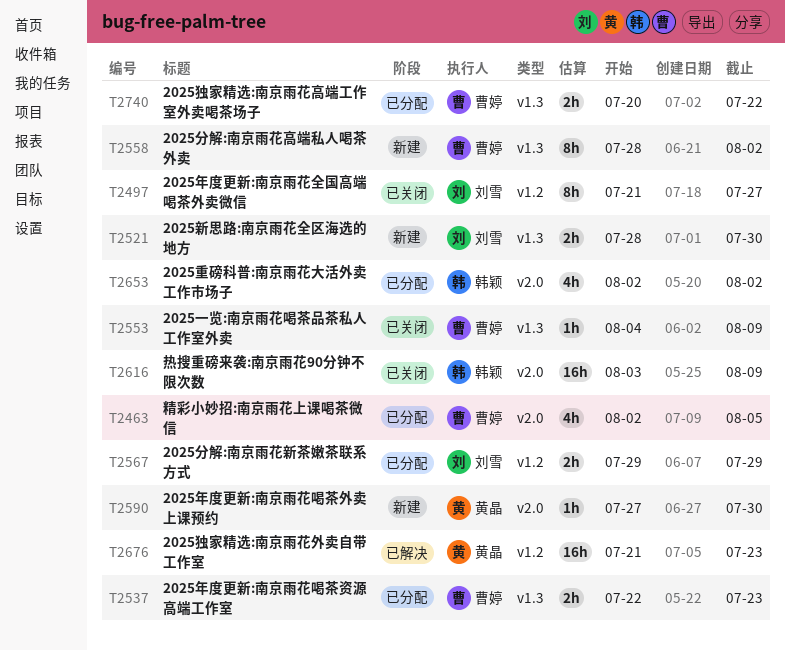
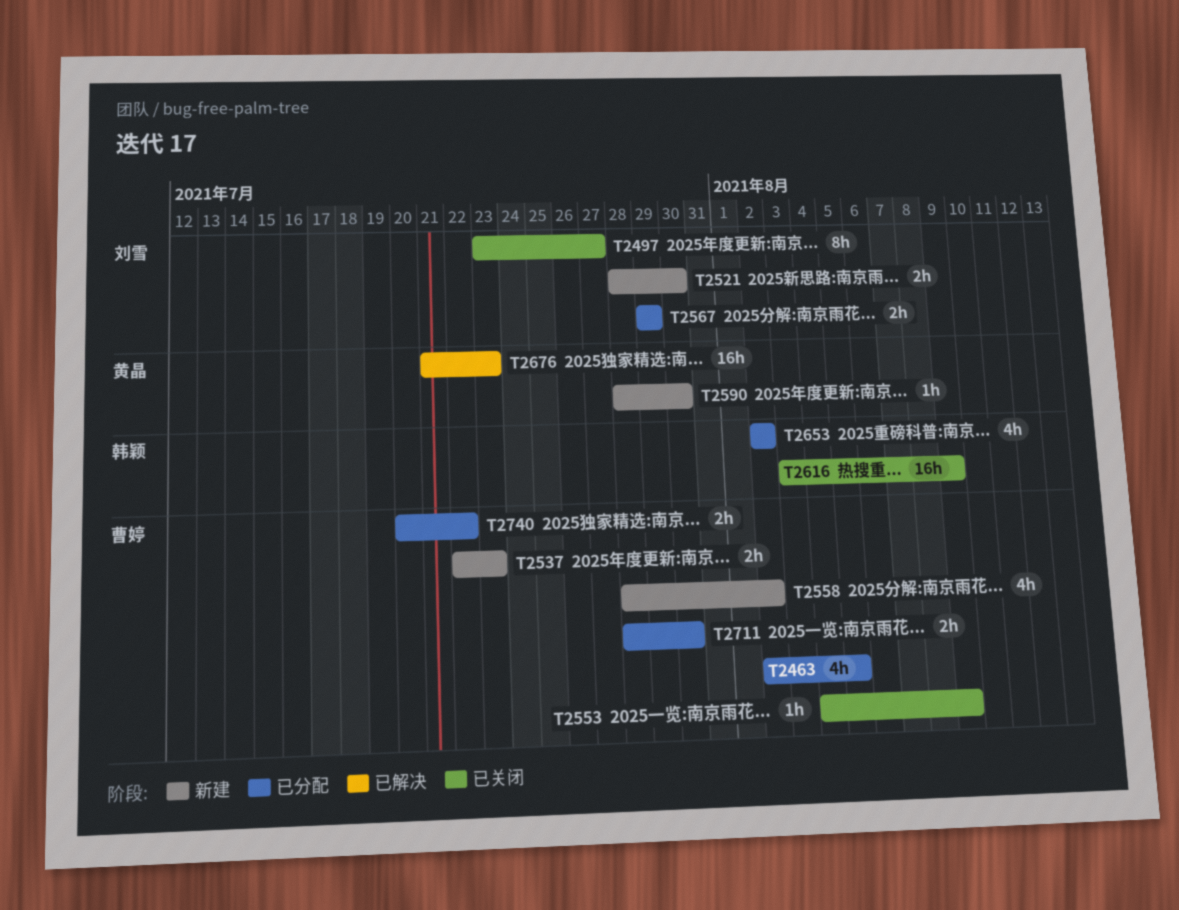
T2497, start: Jul 21 -> Jul 23
T2537, status: 已分配 -> 新建
T2558, estimate: 8h -> 4h
T2590, start: Jul 27 -> Jul 28
T2711: none -> present

